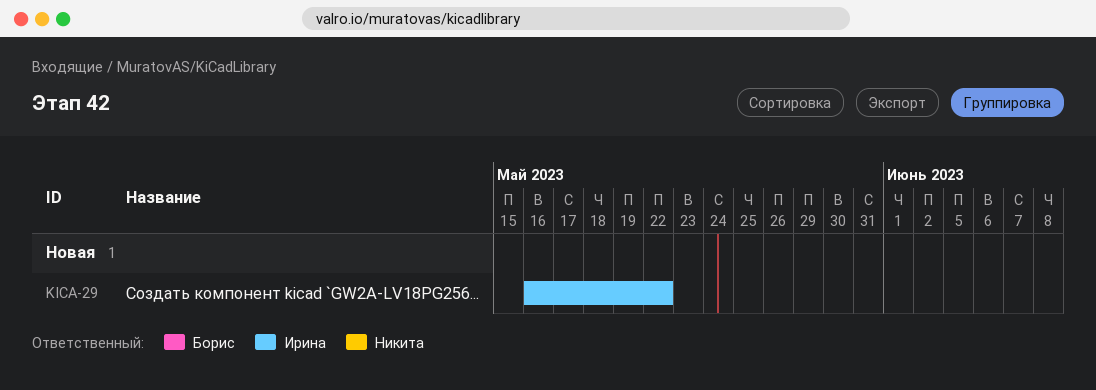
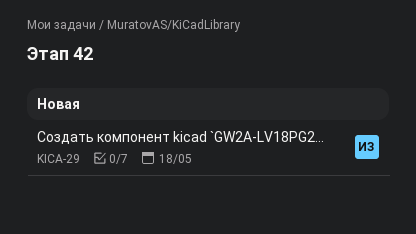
KICA-29, due: May 22 -> May 18

